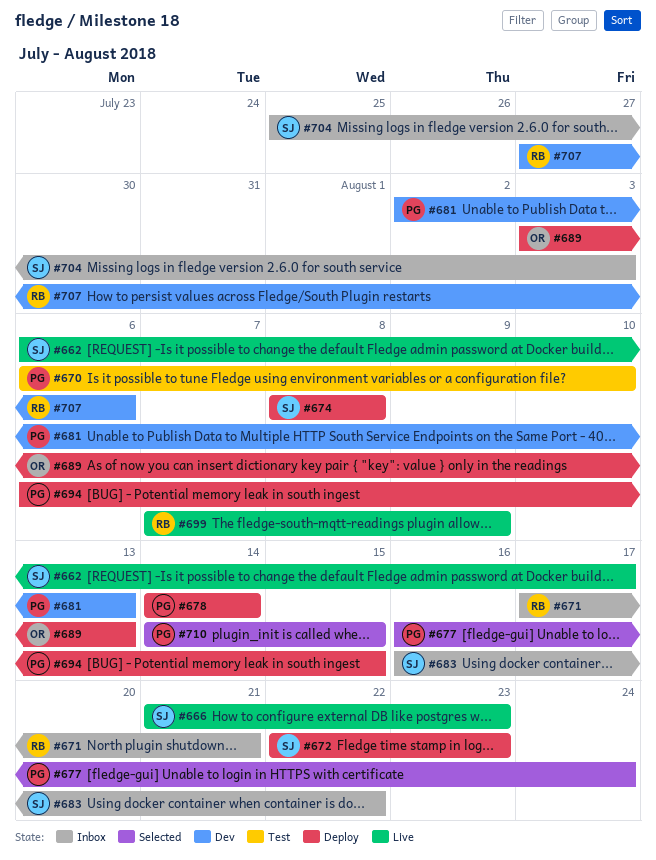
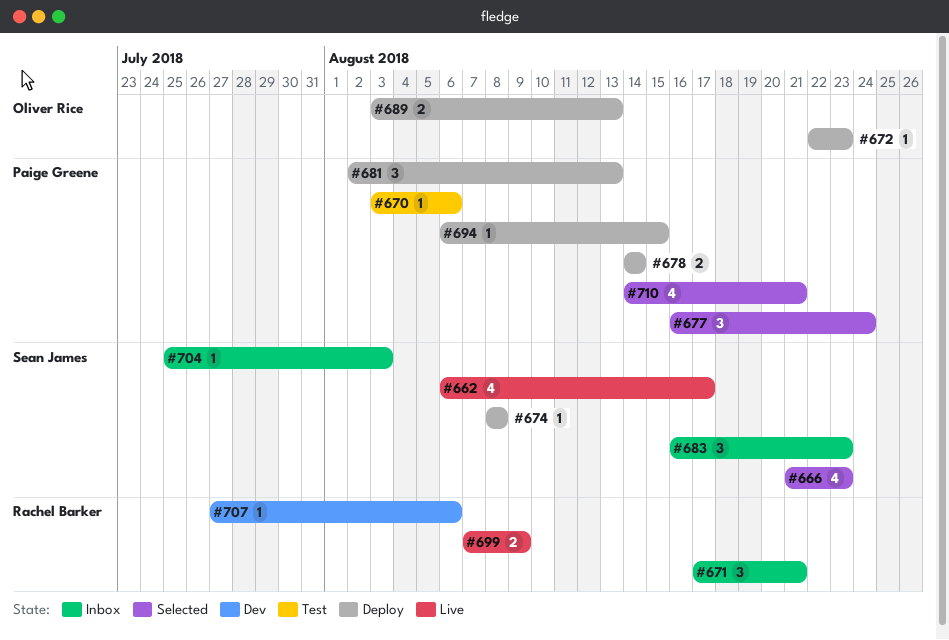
#666, status: Live -> Selected
#670, start: Aug 6 -> Aug 3
#670, due: Aug 10 -> Aug 6
#672, owner: Sean James -> Oliver Rice
#681, status: Dev -> Deploy
#683, due: Aug 22 -> Aug 23
#710, due: Aug 15 -> Aug 21

